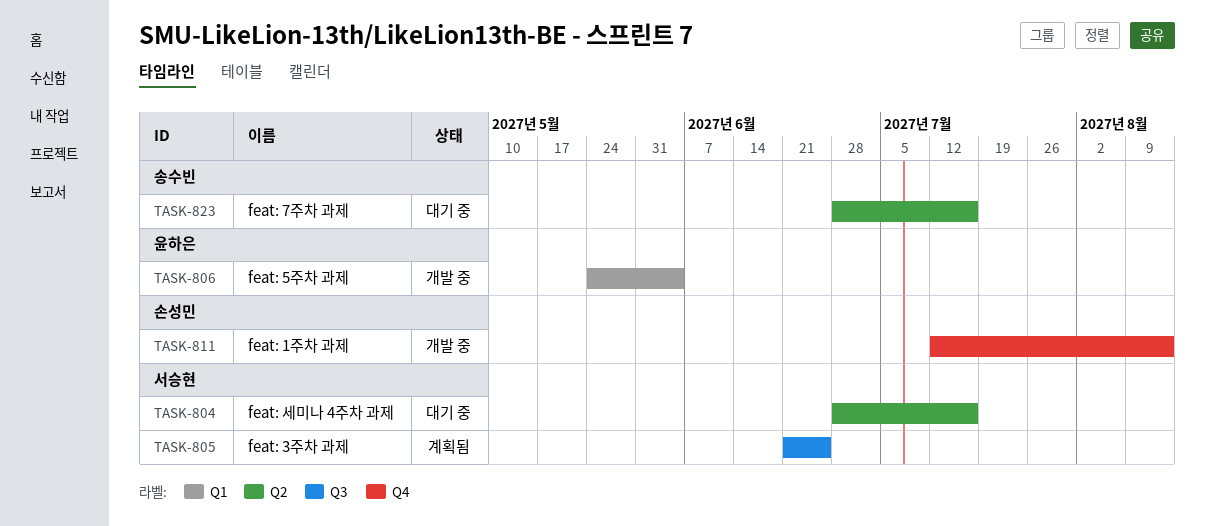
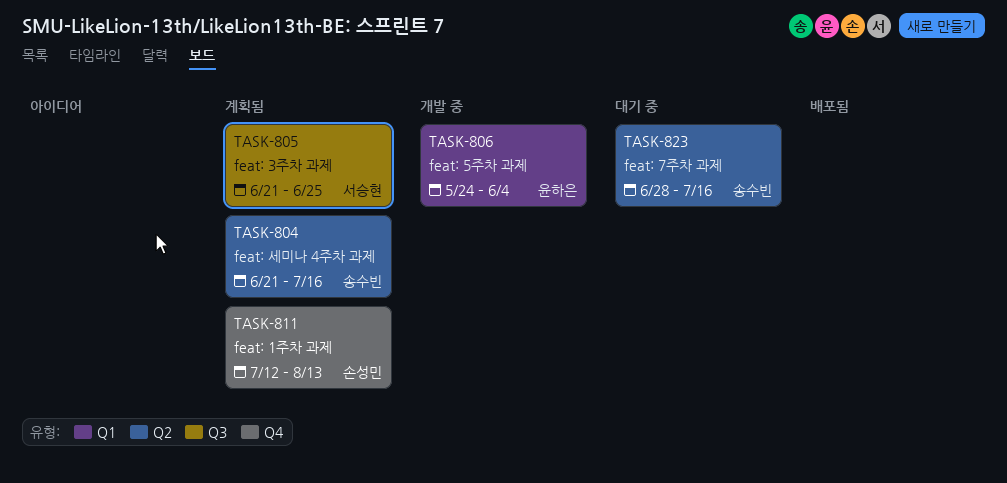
TASK-804, status: 대기 중 -> 계획됨
TASK-804, owner: 서승현 -> 송수빈
TASK-804, start: Jun 28 -> Jun 21
TASK-811, status: 개발 중 -> 계획됨

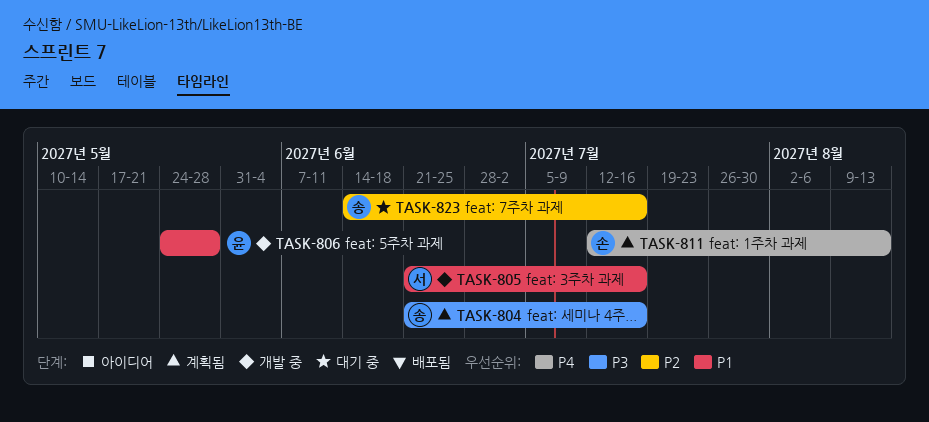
TASK-805, status: 계획됨 -> 개발 중
TASK-805, due: Jun 25 -> Jul 16
TASK-806, due: Jun 4 -> May 28
TASK-823, start: Jun 28 -> Jun 14

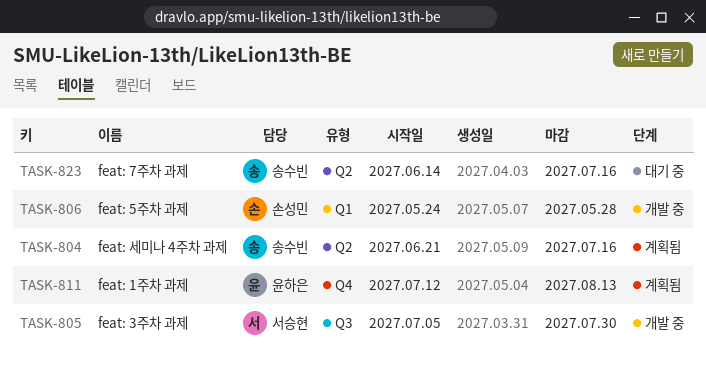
TASK-805, start: Jun 21 -> Jul 5
TASK-805, due: Jul 16 -> Jul 30
TASK-806, owner: 윤하은 -> 손성민
TASK-811, owner: 손성민 -> 윤하은

